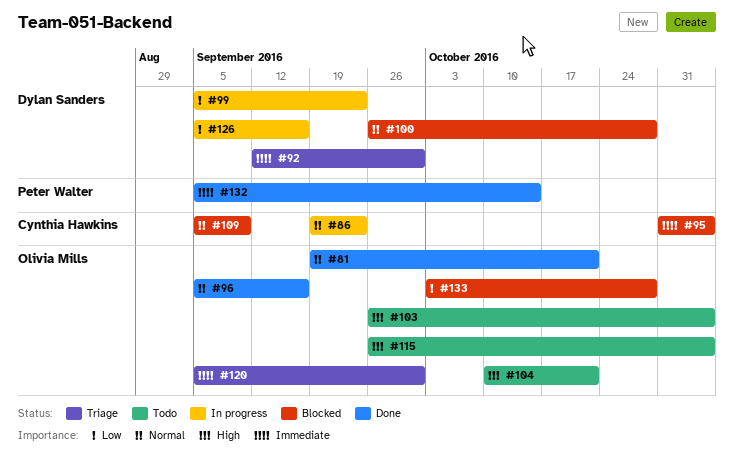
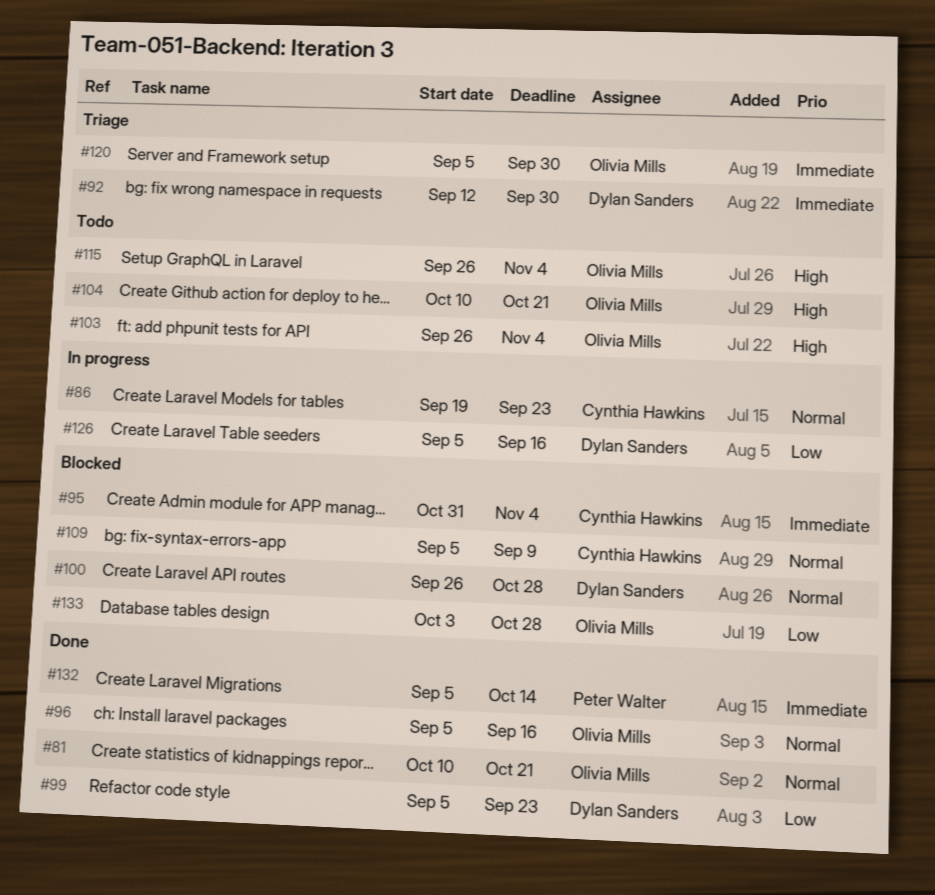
#81, start: Sep 19 -> Oct 10
#99, status: In progress -> Done

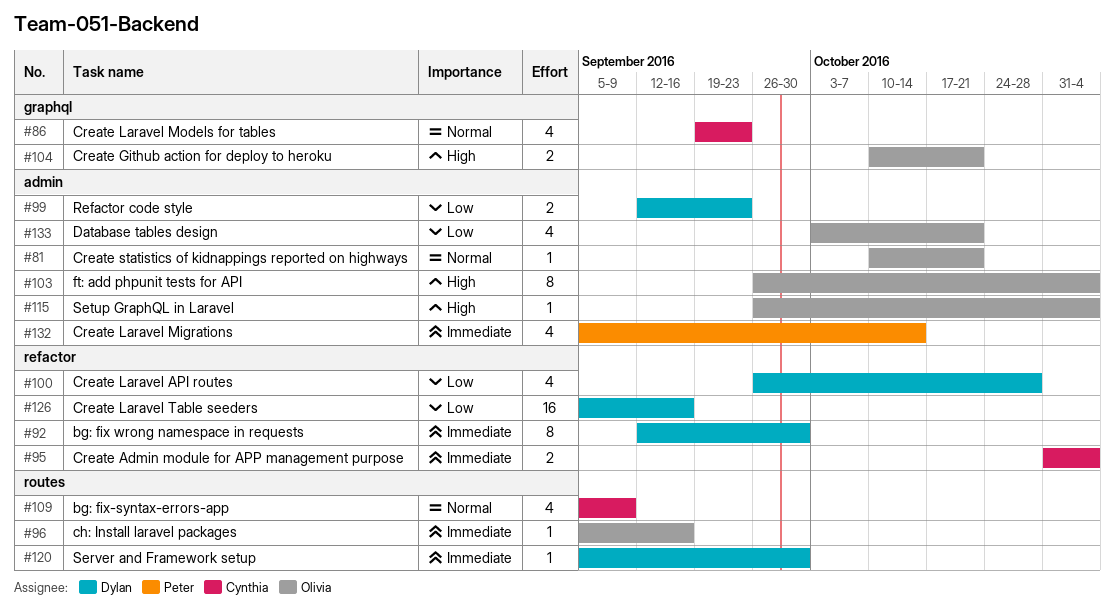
#96, priority: Normal -> Immediate
#99, start: Sep 5 -> Sep 12
#100, priority: Normal -> Low
#120, owner: Olivia Mills -> Dylan Sanders
#133, due: Oct 28 -> Oct 21

